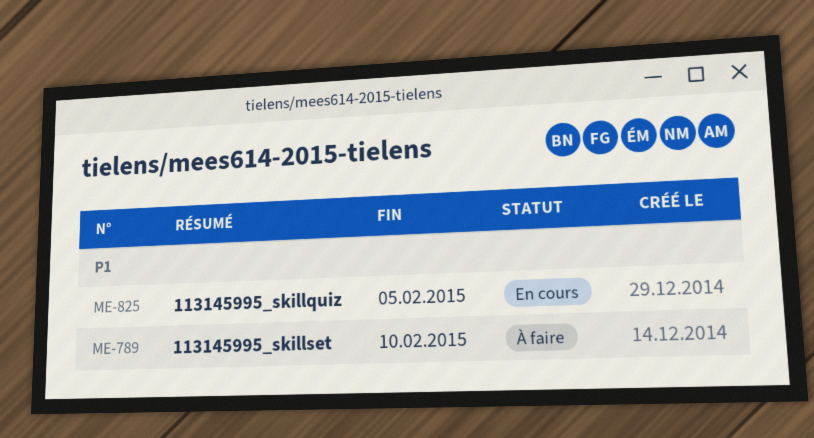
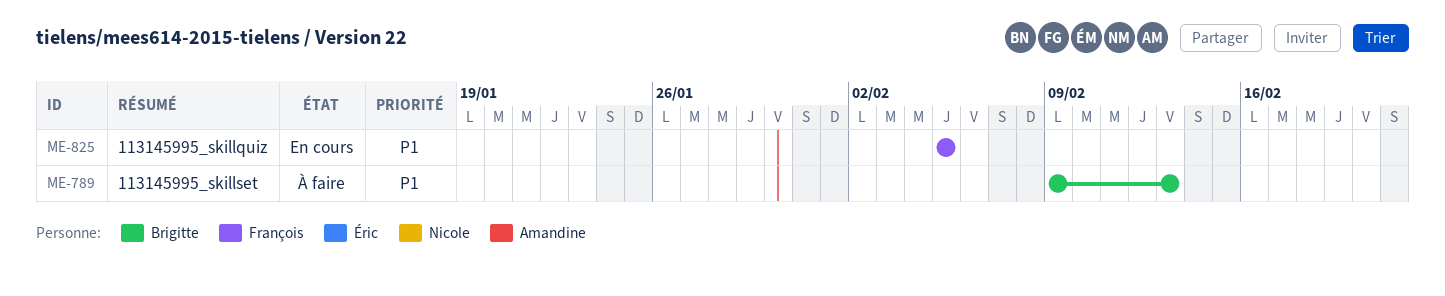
ME-789, due: Feb 10 -> Feb 13

